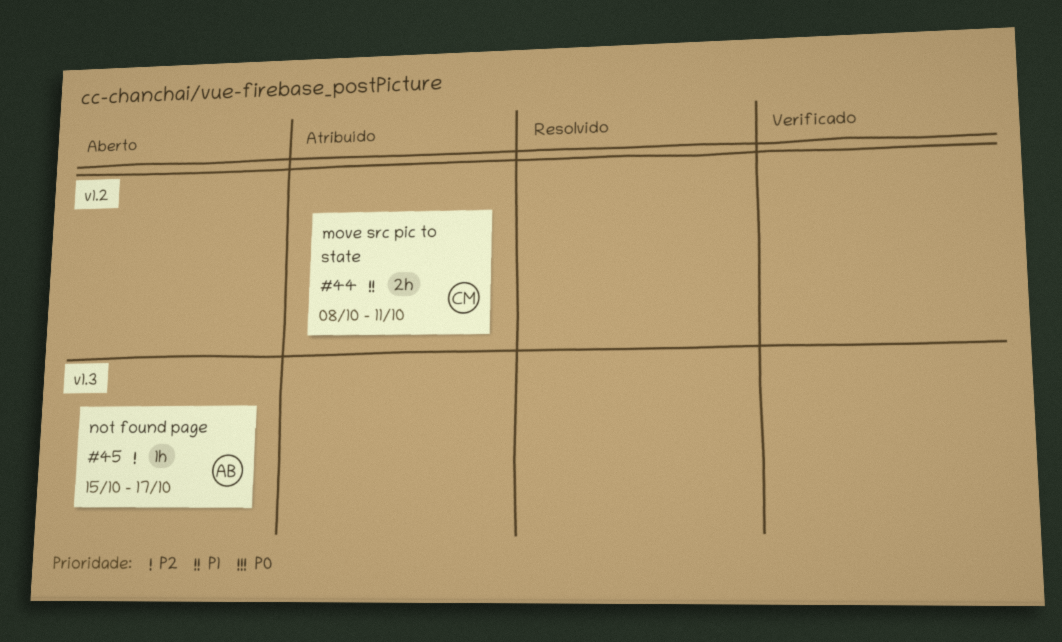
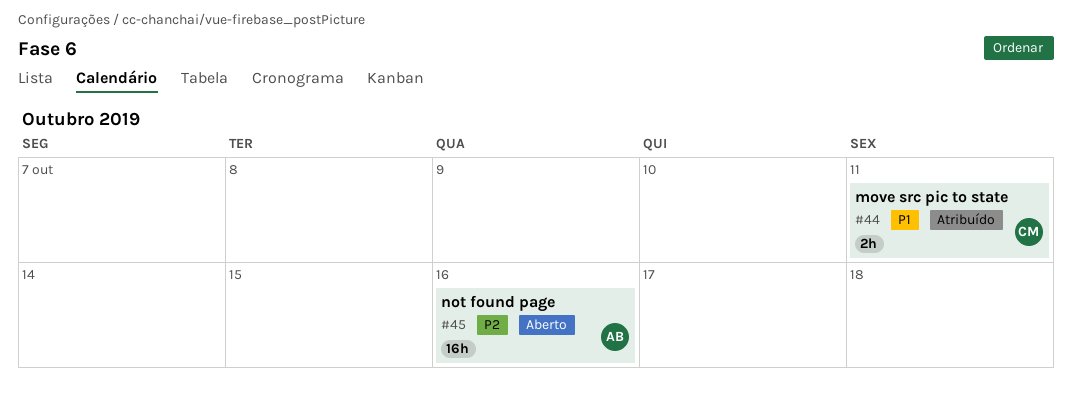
#45, estimate: 1h -> 16h
#45, due: Oct 17 -> Oct 16

